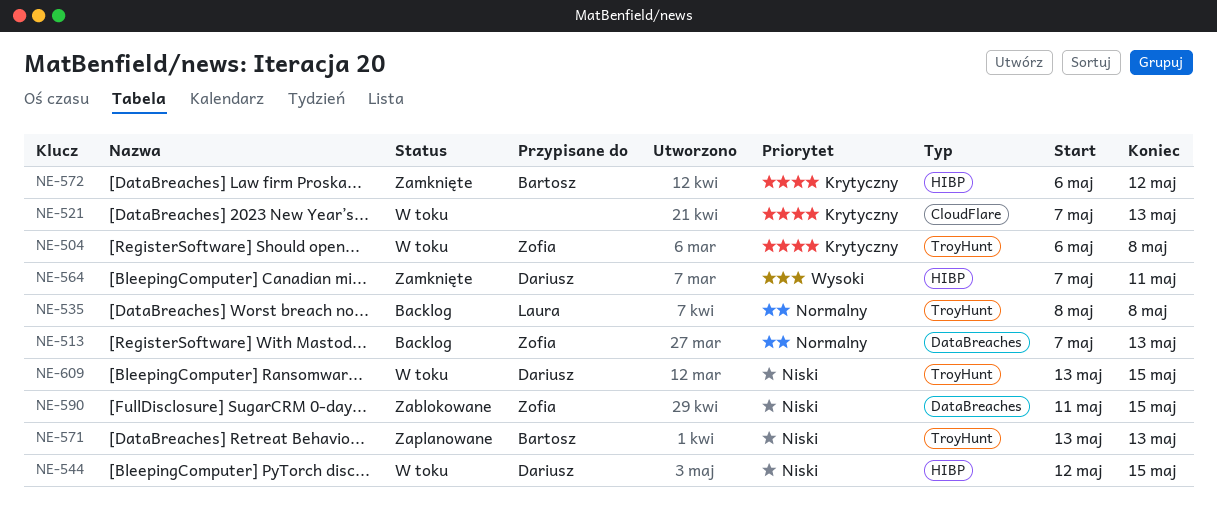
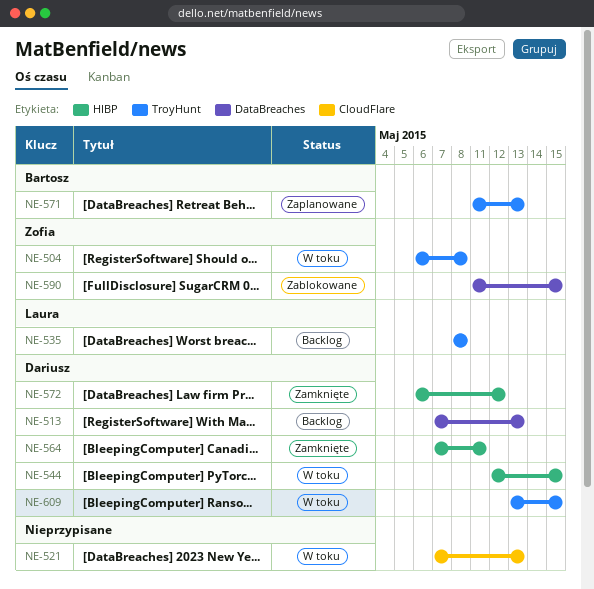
NE-513, owner: Zofia -> Dariusz
NE-571, start: May 13 -> May 11
NE-572, owner: Bartosz -> Dariusz

